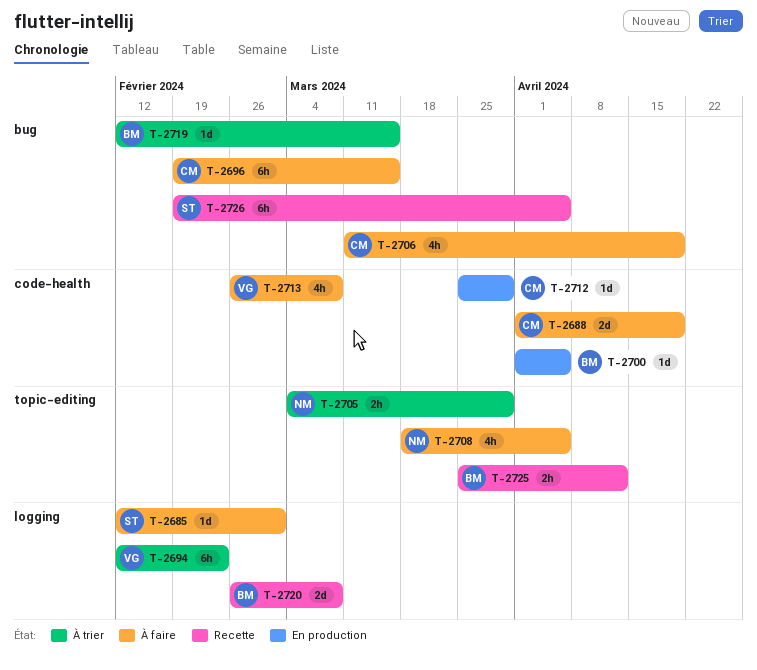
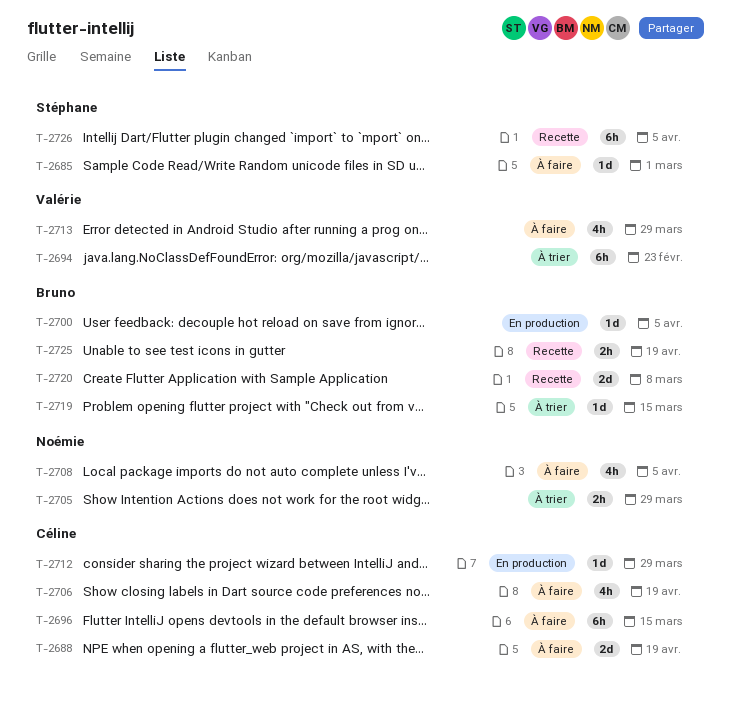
T-2713, due: Mar 8 -> Mar 29
T-2725, due: Apr 12 -> Apr 19

